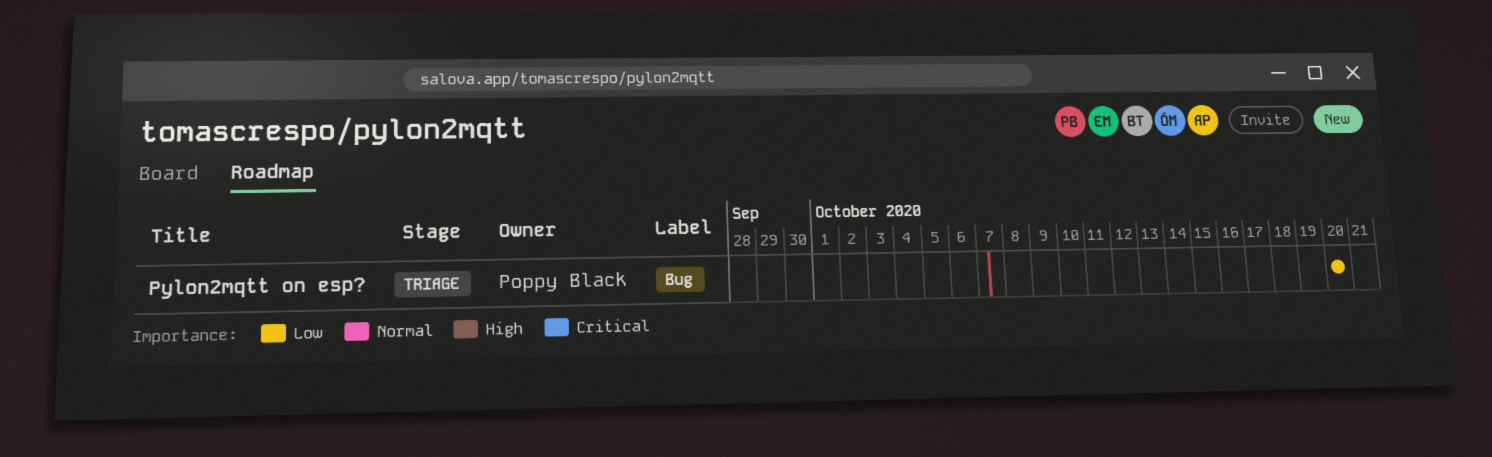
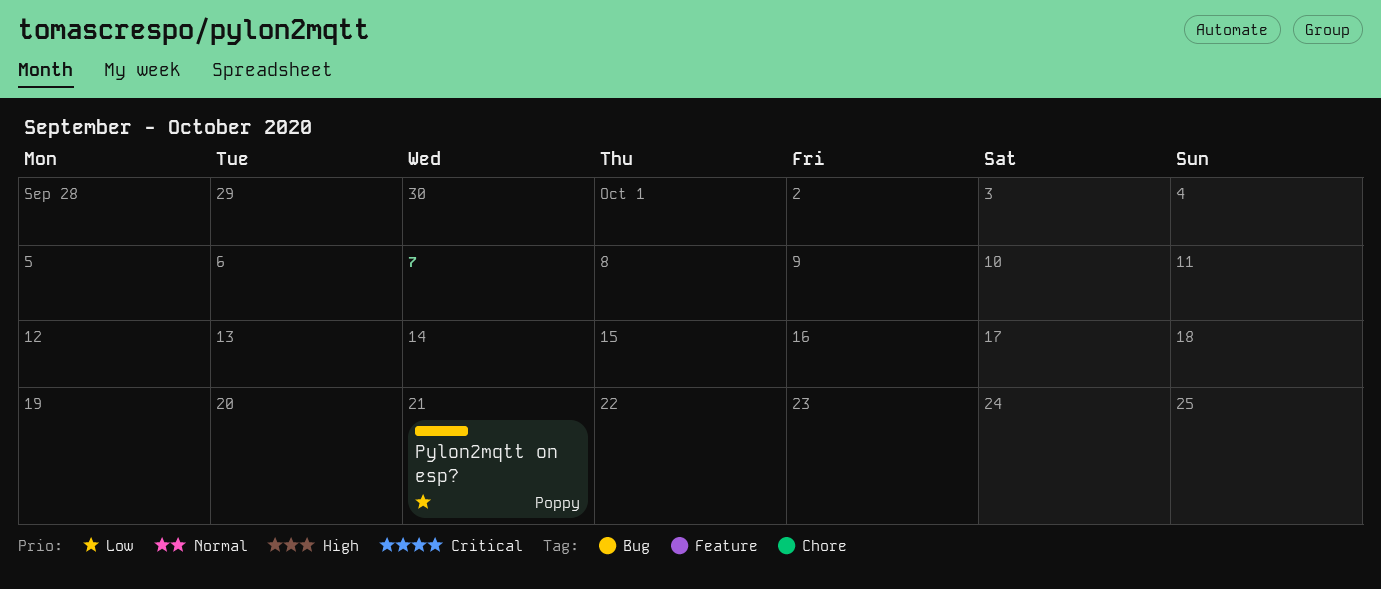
Pylon2mqtt on esp?, due: Oct 20 -> Oct 21

